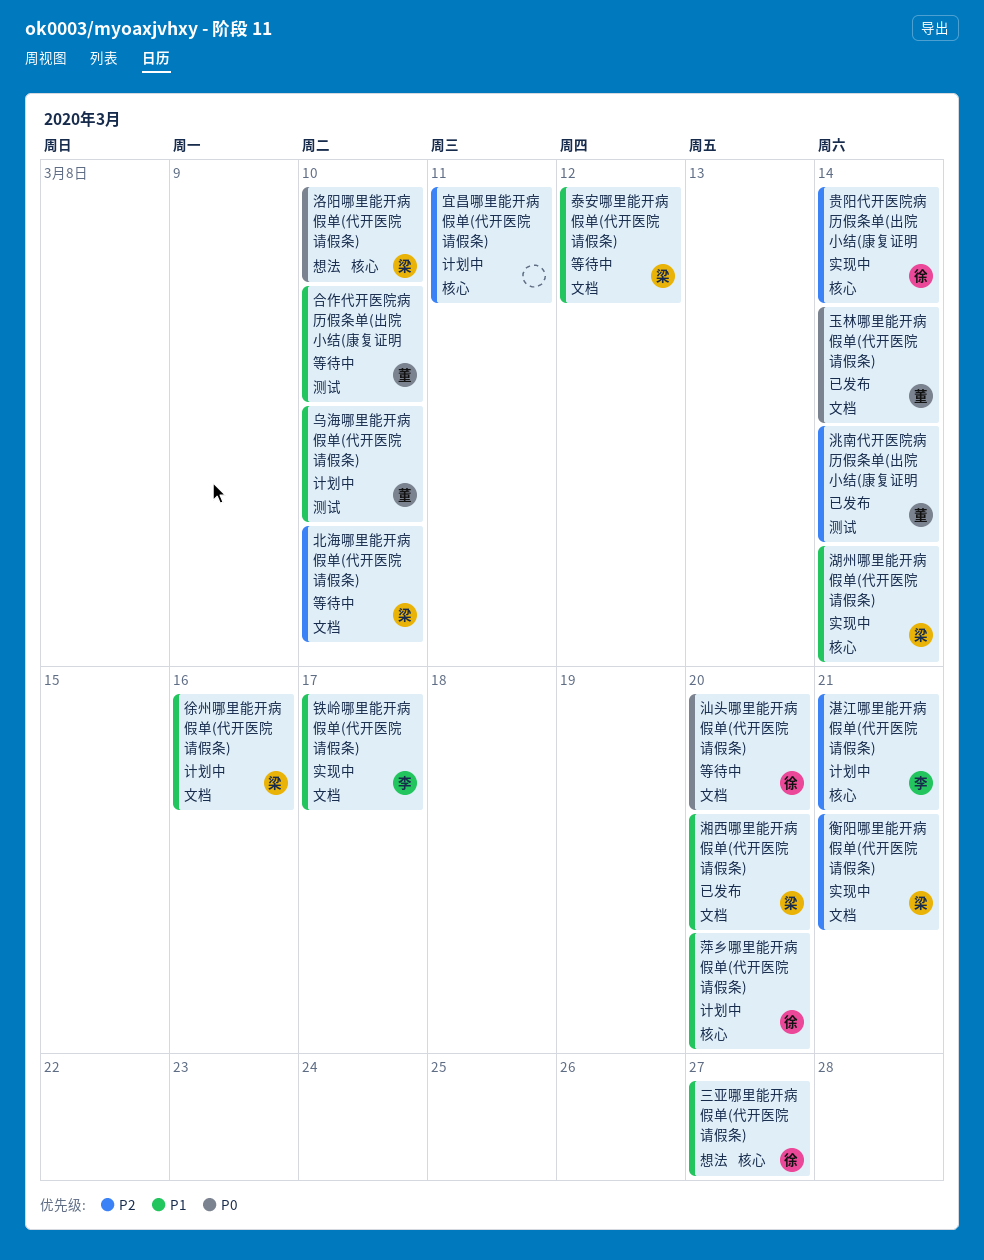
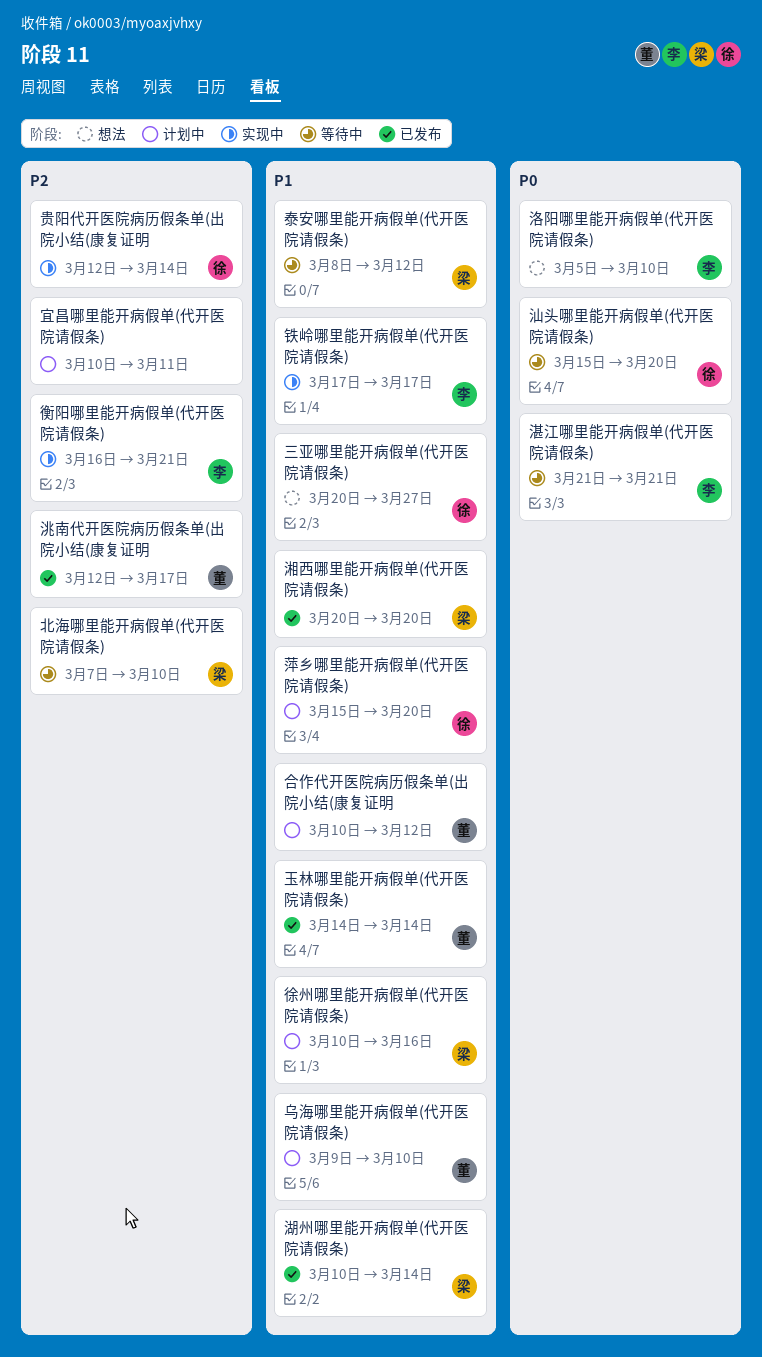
合作代开医院病历假条单(出院小结(康复证明, status: 等待中 -> 计划中
合作代开医院病历假条单(出院小结(康复证明, due: Mar 10 -> Mar 12
洛阳哪里能开病假单(代开医院请假条), owner: 梁 -> 李
洮南代开医院病历假条单(出院小结(康复证明, due: Mar 14 -> Mar 17
湖州哪里能开病假单(代开医院请假条), status: 实现中 -> 已发布
湛江哪里能开病假单(代开医院请假条), status: 计划中 -> 等待中
湛江哪里能开病假单(代开医院请假条), priority: P2 -> P0
玉林哪里能开病假单(代开医院请假条), priority: P0 -> P1
衡阳哪里能开病假单(代开医院请假条), owner: 梁 -> 李

